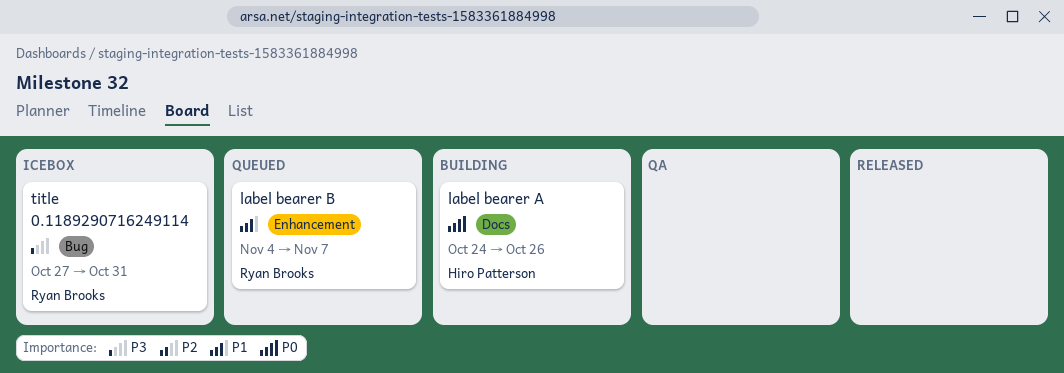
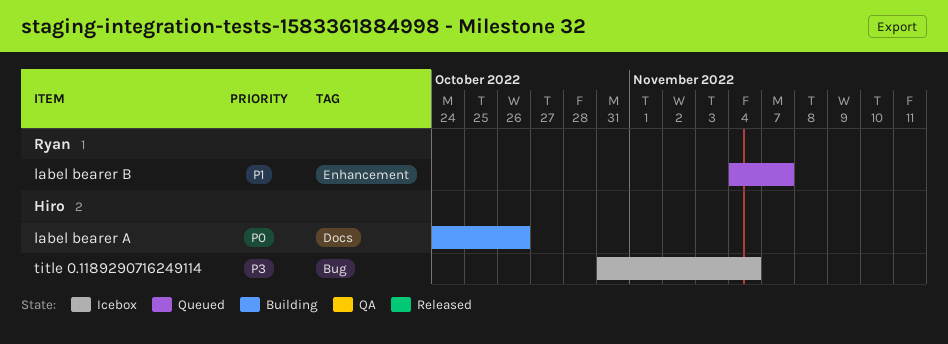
title 0.1189290716249114, owner: Ryan Brooks -> Hiro Patterson
title 0.1189290716249114, start: Oct 27 -> Oct 31
title 0.1189290716249114, due: Oct 31 -> Nov 4

